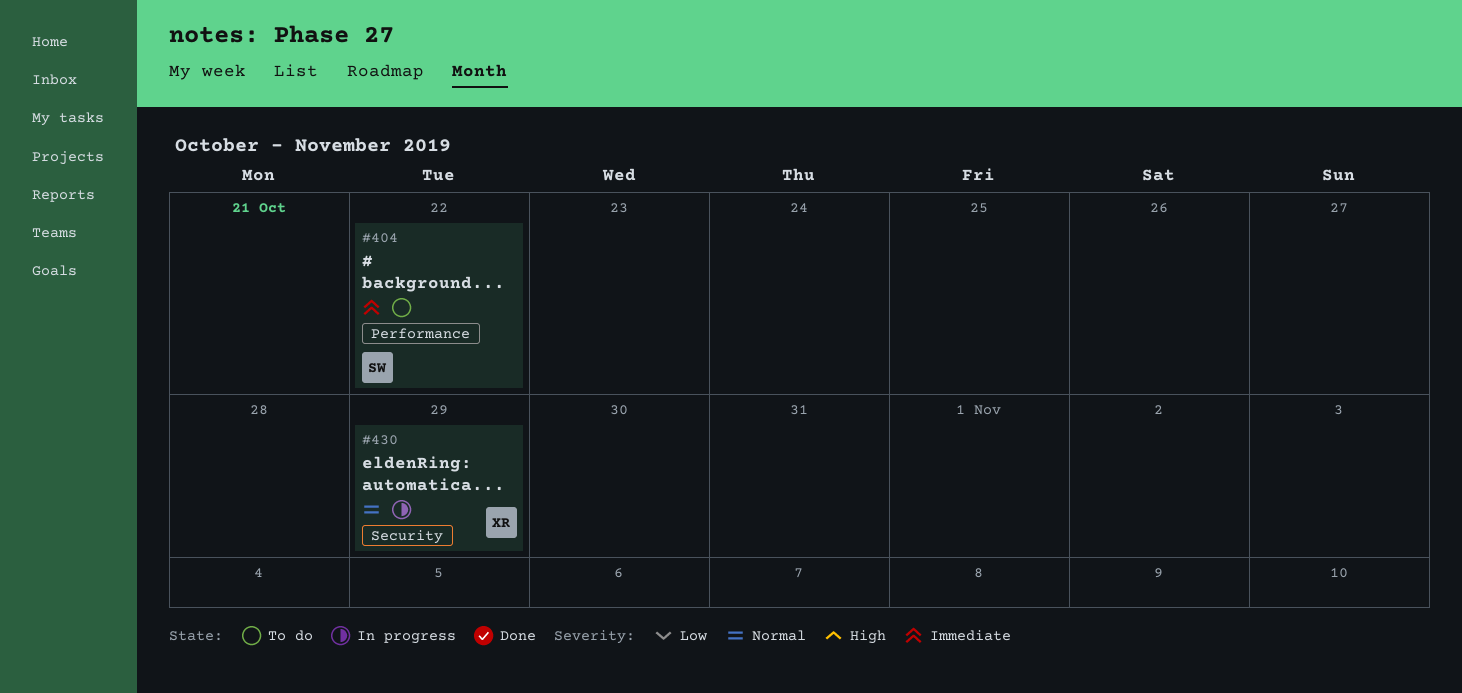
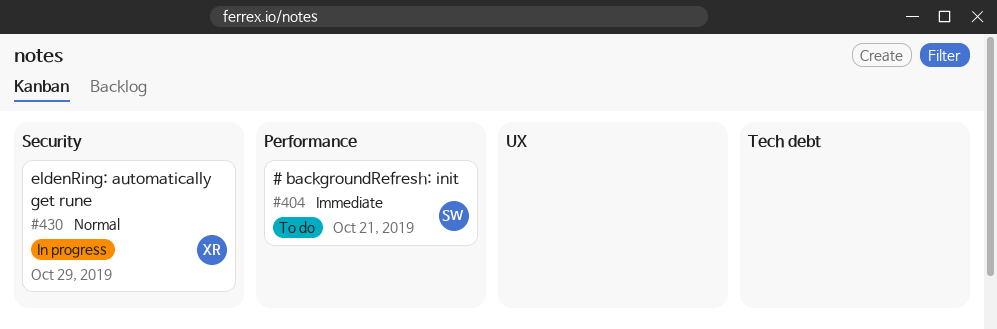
#404, due: Oct 22 -> Oct 21

